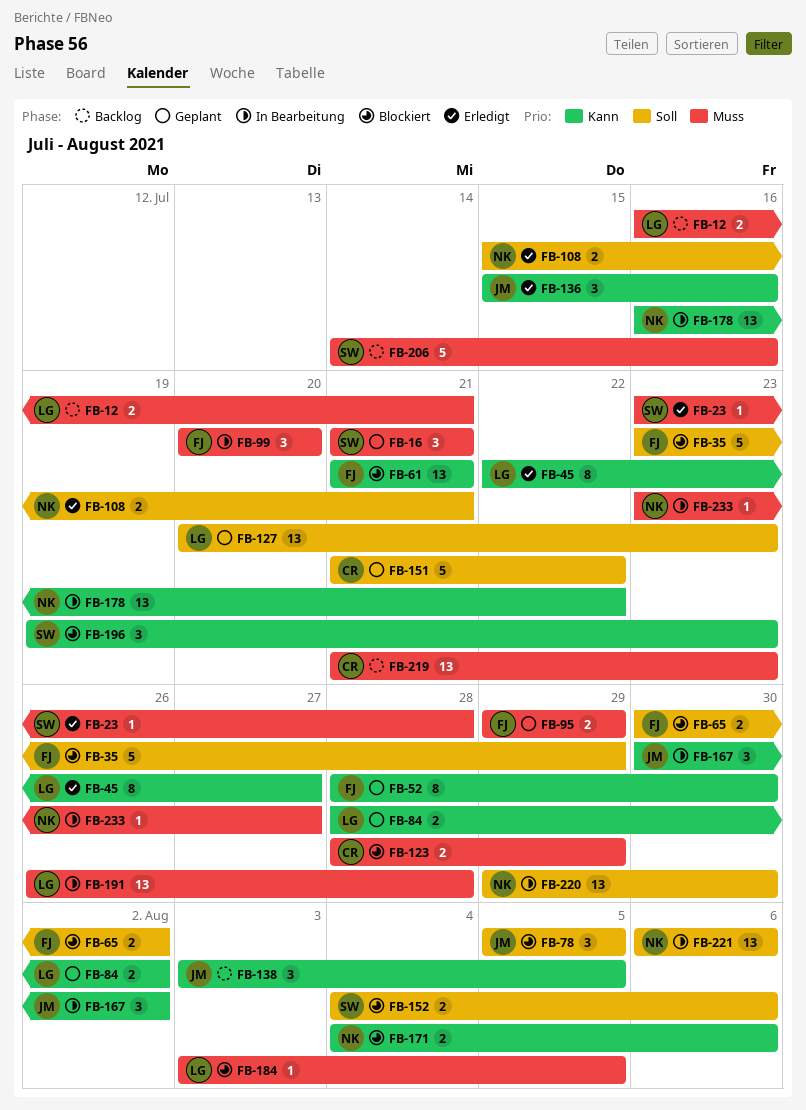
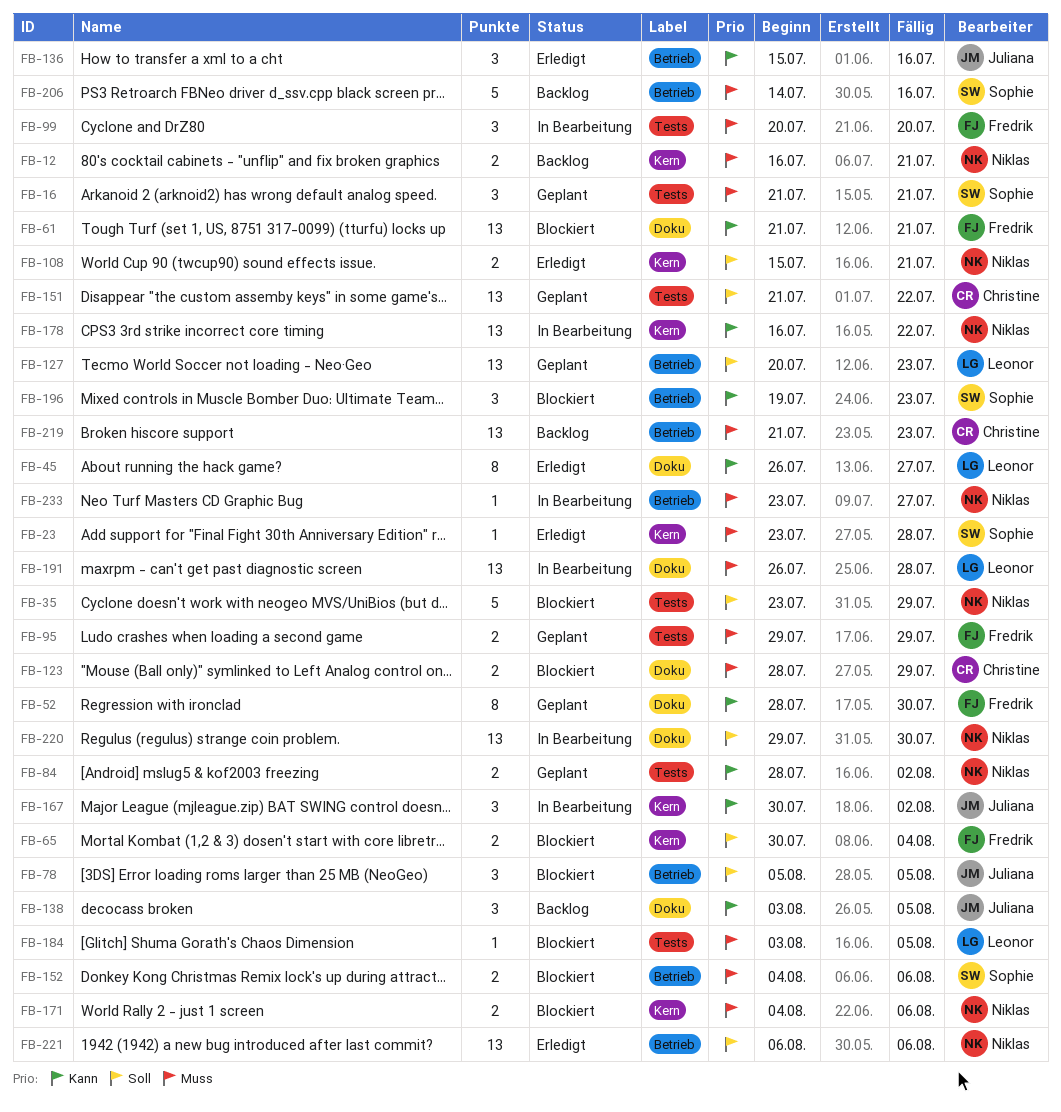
FB-12, owner: Leonor -> Niklas
FB-35, owner: Fredrik -> Niklas
FB-45, start: Jul 22 -> Jul 26
FB-65, due: Aug 2 -> Aug 4
FB-84, owner: Leonor -> Niklas
FB-151, estimate: 5 -> 13
FB-152, priority: Soll -> Muss
FB-171, priority: Kann -> Muss
FB-221, status: In Bearbeitung -> Erledigt

